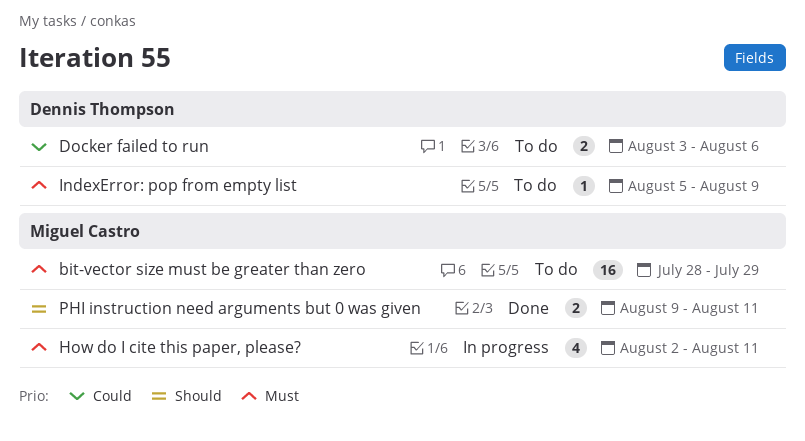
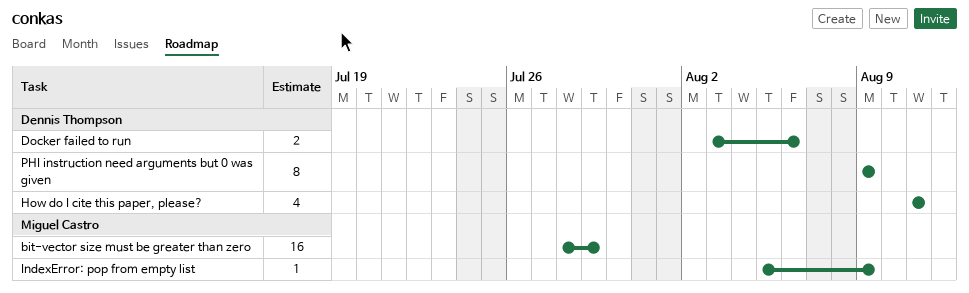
How do I cite this paper, please?, owner: Miguel Castro -> Dennis Thompson
How do I cite this paper, please?, start: Aug 2 -> Aug 11
IndexError: pop from empty list, owner: Dennis Thompson -> Miguel Castro
PHI instruction need arguments but 0 was given, owner: Miguel Castro -> Dennis Thompson
PHI instruction need arguments but 0 was given, estimate: 2 -> 8
PHI instruction need arguments but 0 was given, due: Aug 11 -> Aug 9

